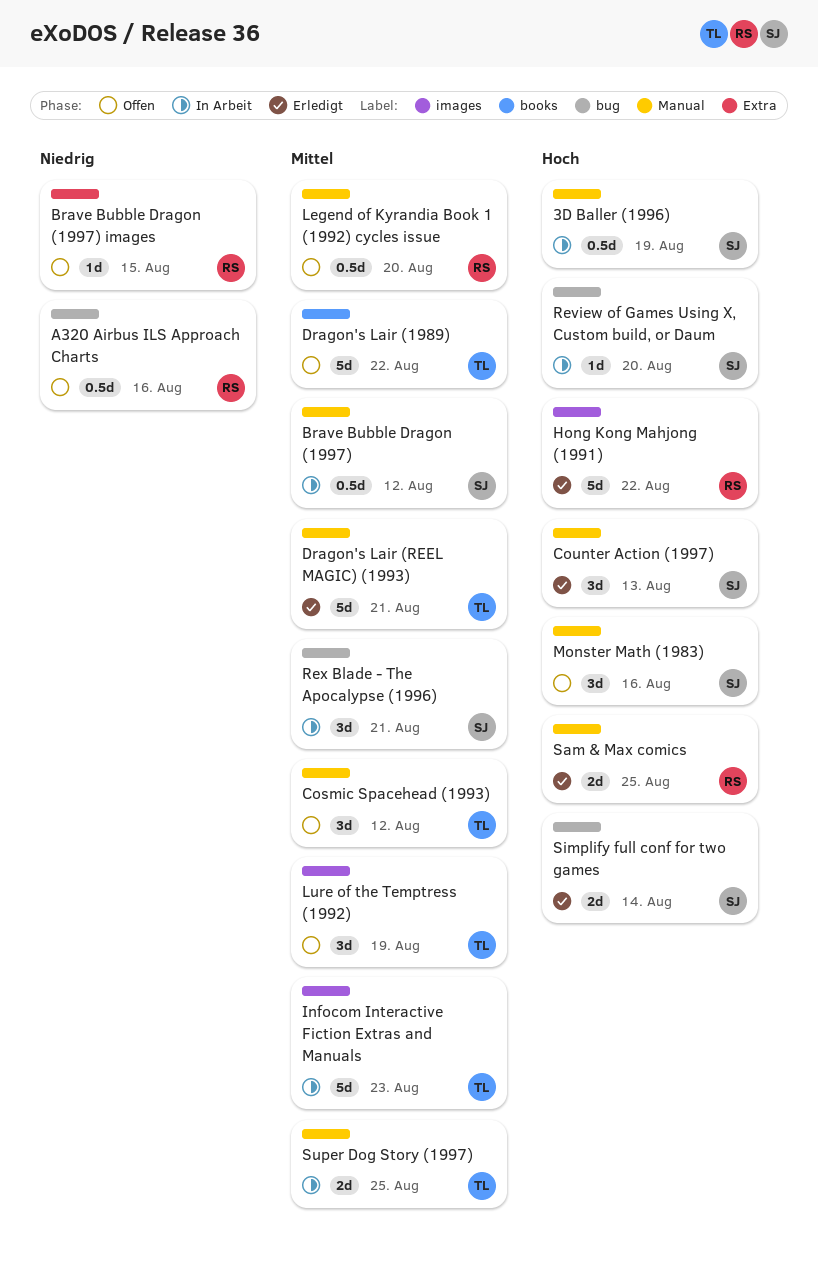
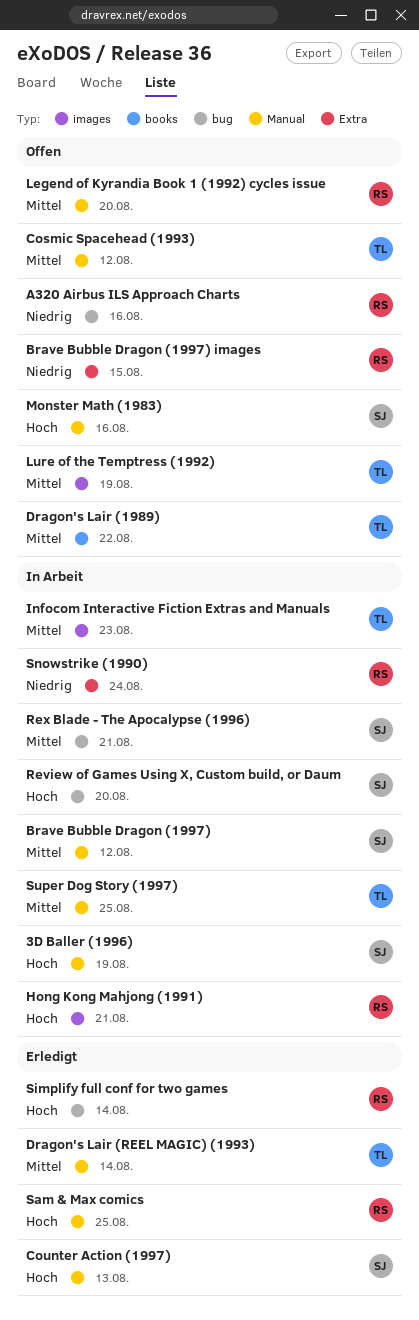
Dragon's Lair (REEL MAGIC) (1993), due: Aug 21 -> Aug 14
Hong Kong Mahjong (1991), status: Erledigt -> In Arbeit
Hong Kong Mahjong (1991), due: Aug 22 -> Aug 21
Simplify full conf for two games, owner: SJ -> RS
Snowstrike (1990): none -> present

